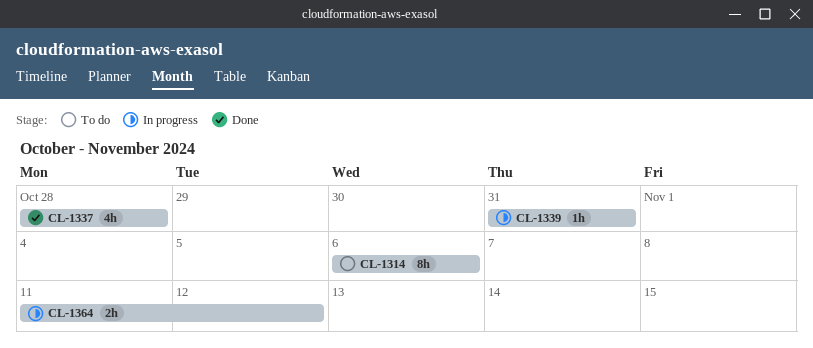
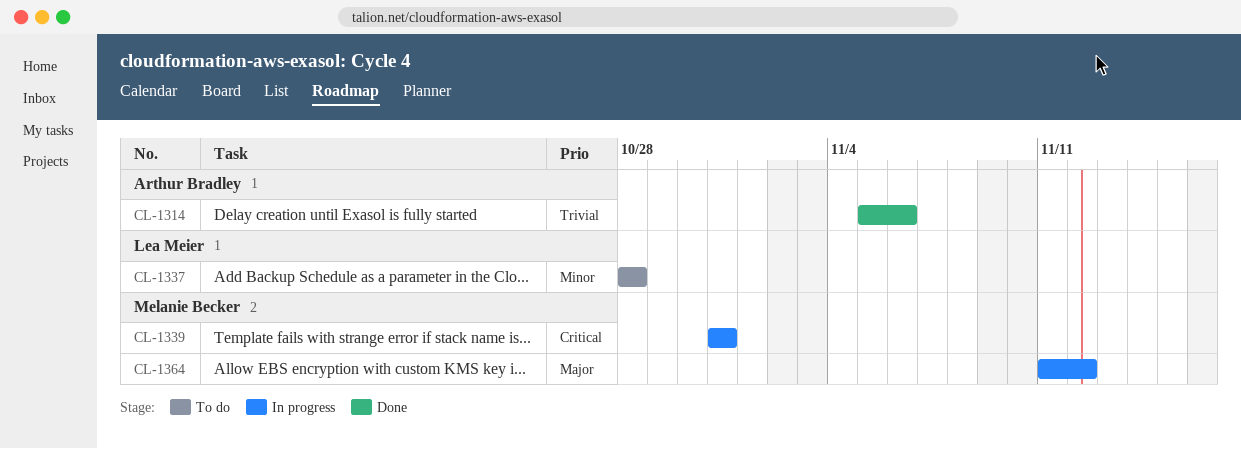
CL-1314, status: To do -> Done
CL-1314, start: Nov 6 -> Nov 5
CL-1337, status: Done -> To do

